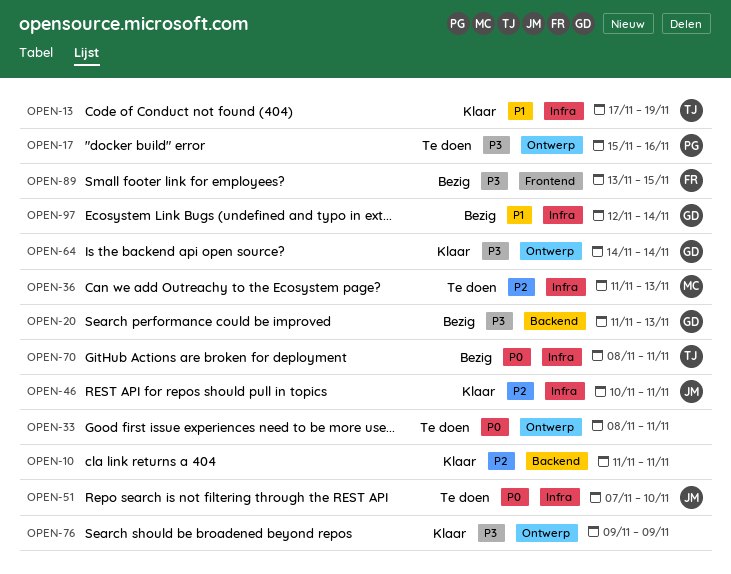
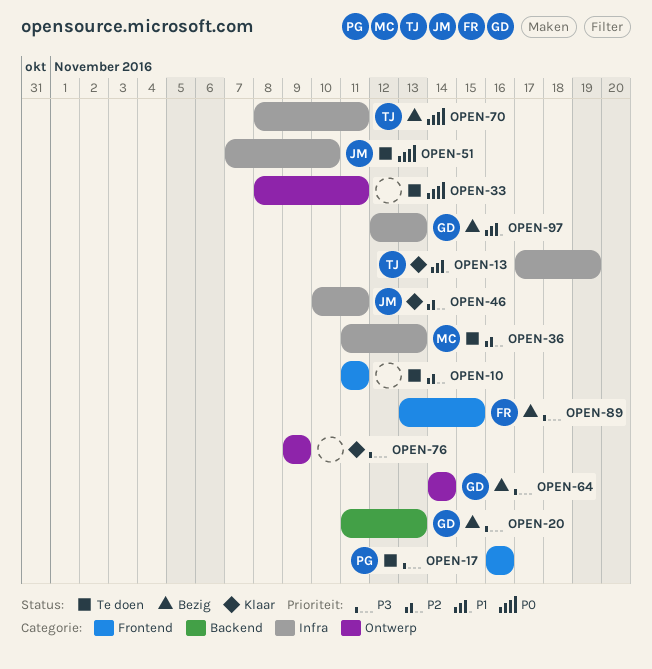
OPEN-10, status: Klaar -> Te doen
OPEN-10, label: Backend -> Frontend
OPEN-17, label: Ontwerp -> Frontend
OPEN-17, start: Nov 15 -> Nov 16
OPEN-64, status: Klaar -> Bezig
OPEN-97, due: Nov 14 -> Nov 13

